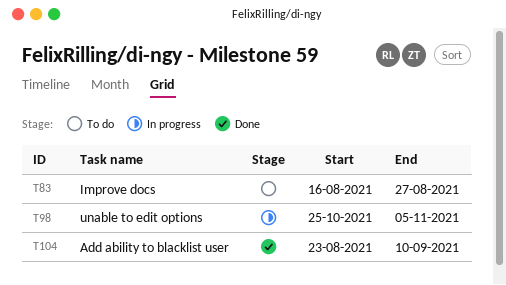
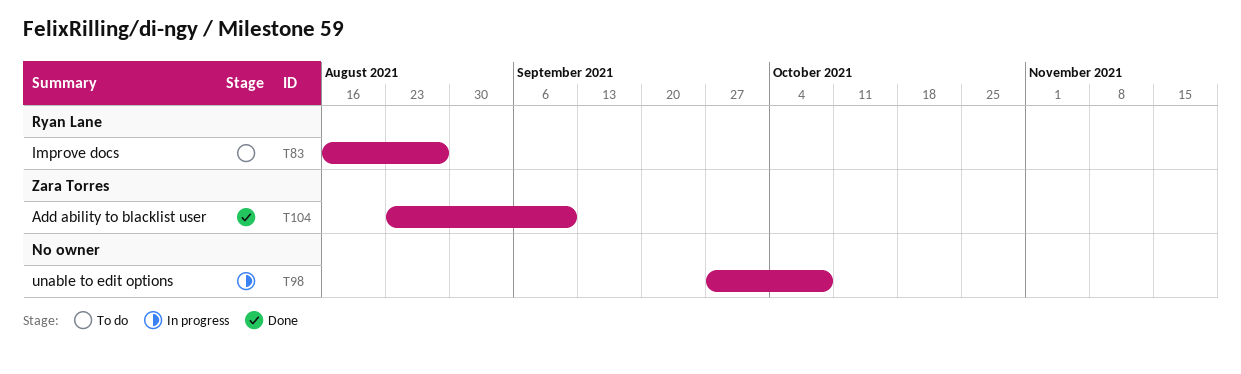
T98, start: Oct 25 -> Sep 27
T98, due: Nov 5 -> Oct 8

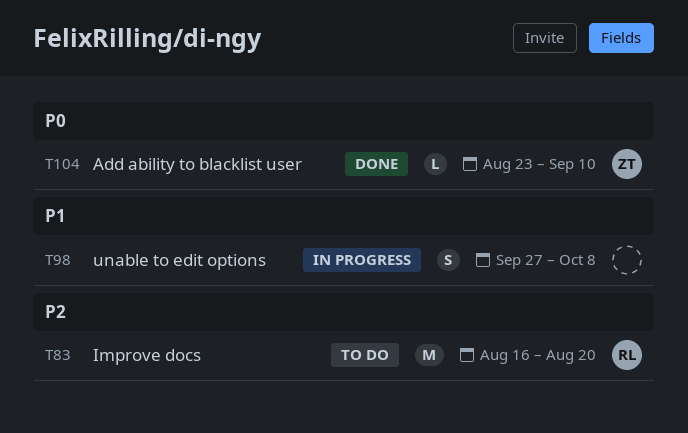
T83, due: Aug 27 -> Aug 20

